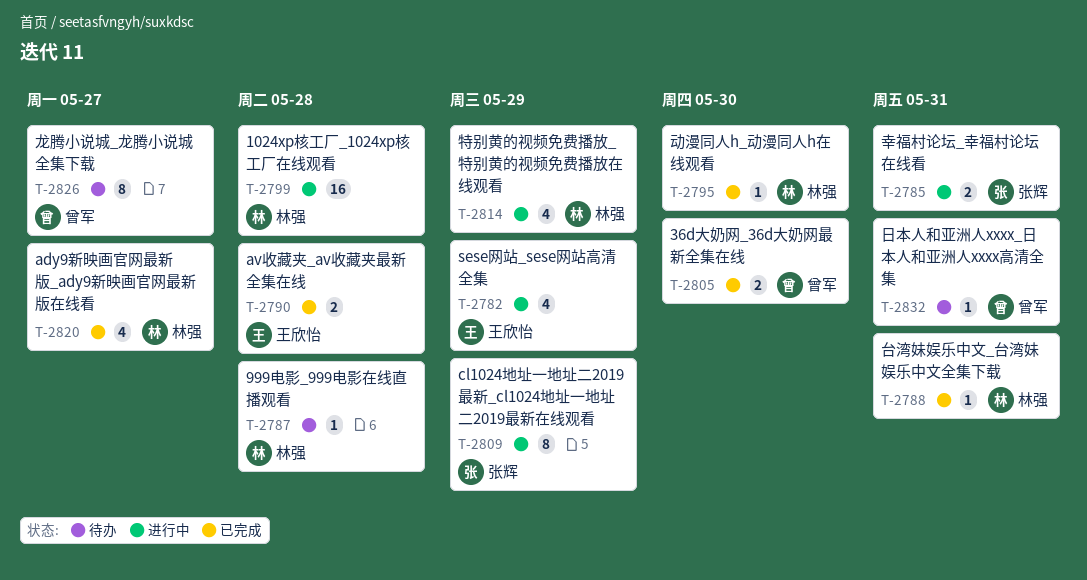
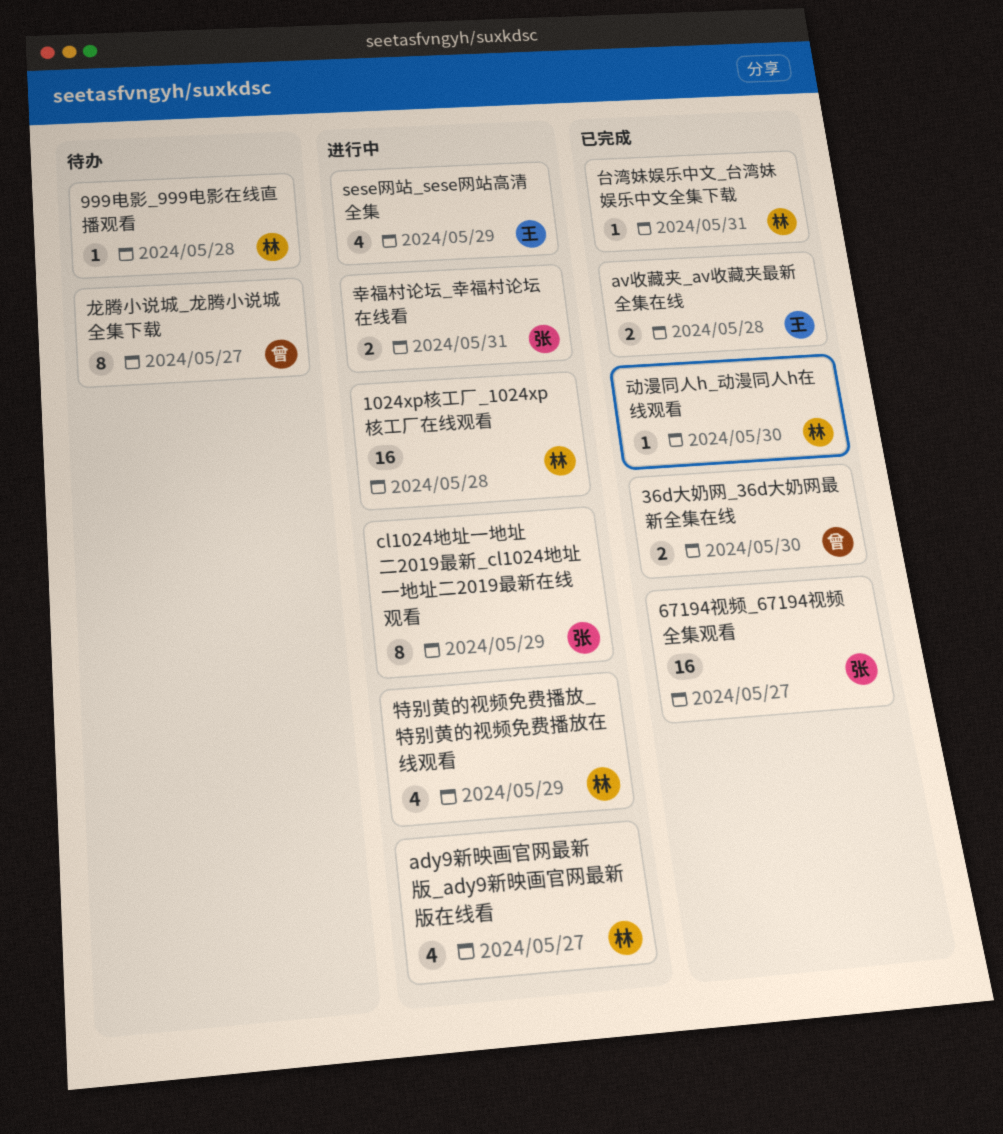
67194视频_67194视频全集观看: none -> present
ady9新映画官网最新版_ady9新映画官网最新版在线看, status: 已完成 -> 进行中
日本人和亚洲人xxxx_日本人和亚洲人xxxx高清全集: present -> none

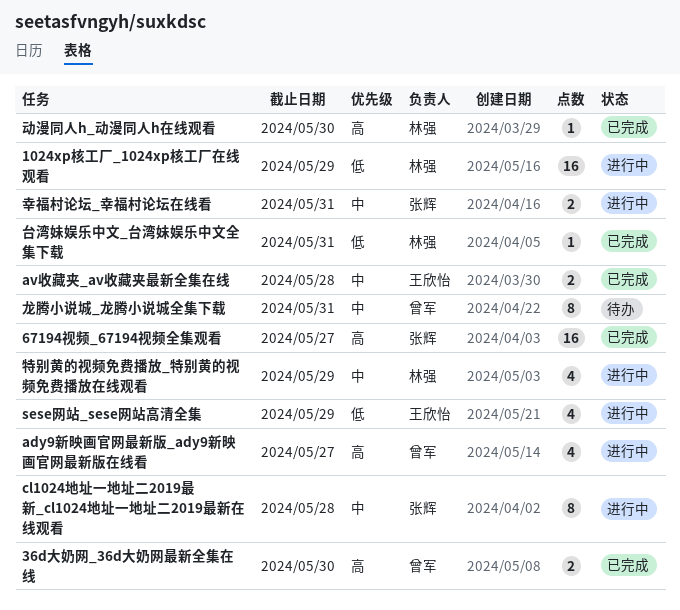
1024xp核工厂_1024xp核工厂在线观看, due: May 28 -> May 29
999电影_999电影在线直播观看: present -> none
ady9新映画官网最新版_ady9新映画官网最新版在线看, owner: 林强 -> 曾军
cl1024地址一地址二2019最新_cl1024地址一地址二2019最新在线观看, due: May 29 -> May 28
龙腾小说城_龙腾小说城全集下载, due: May 27 -> May 31

